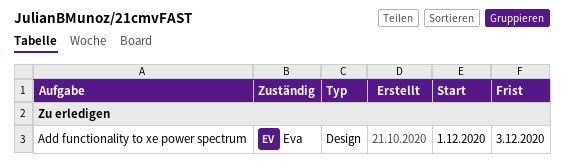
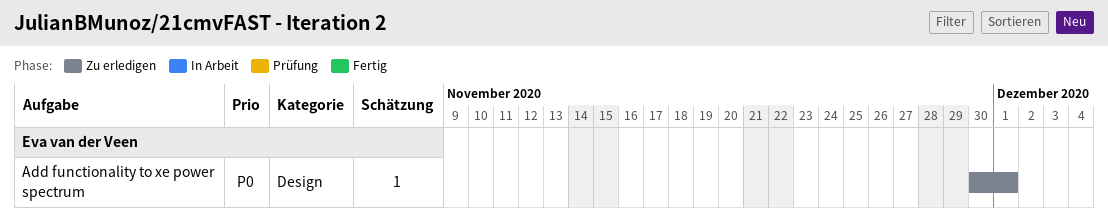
Add functionality to xe power spectrum, start: Dec 1 -> Nov 30
Add functionality to xe power spectrum, due: Dec 3 -> Dec 1

